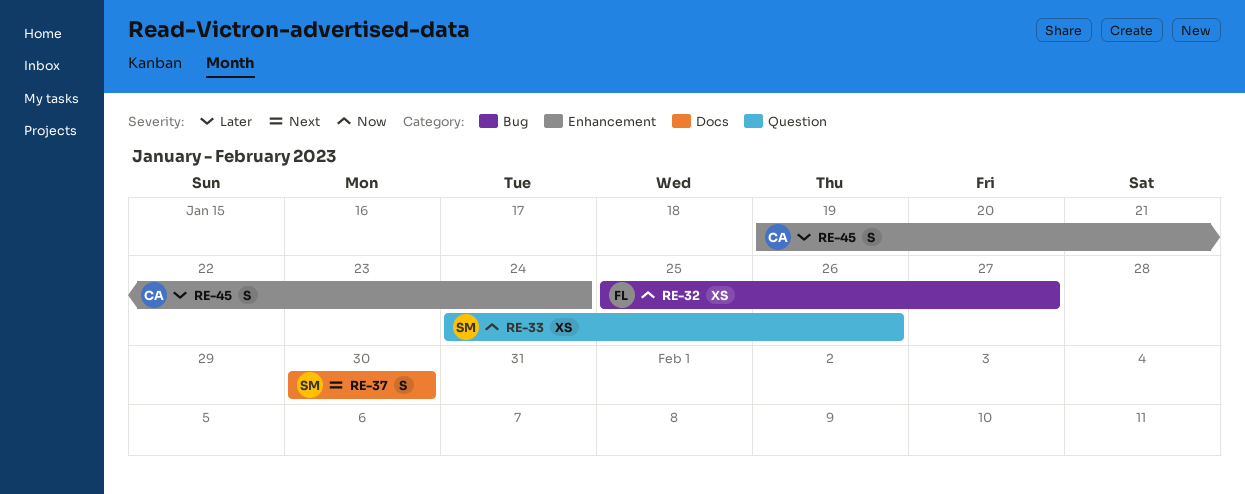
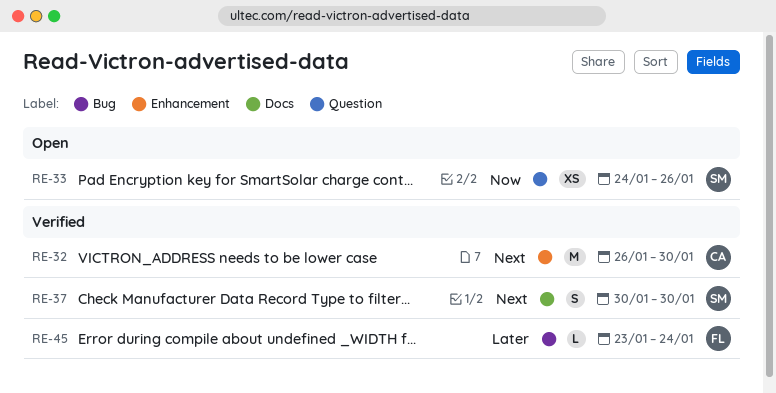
RE-32, owner: FL -> CA
RE-32, priority: Now -> Next
RE-32, label: Bug -> Enhancement
RE-32, estimate: XS -> M
RE-32, start: Jan 25 -> Jan 26
RE-32, due: Jan 27 -> Jan 30
RE-45, owner: CA -> FL
RE-45, label: Enhancement -> Bug
RE-45, estimate: S -> L
RE-45, start: Jan 19 -> Jan 23

